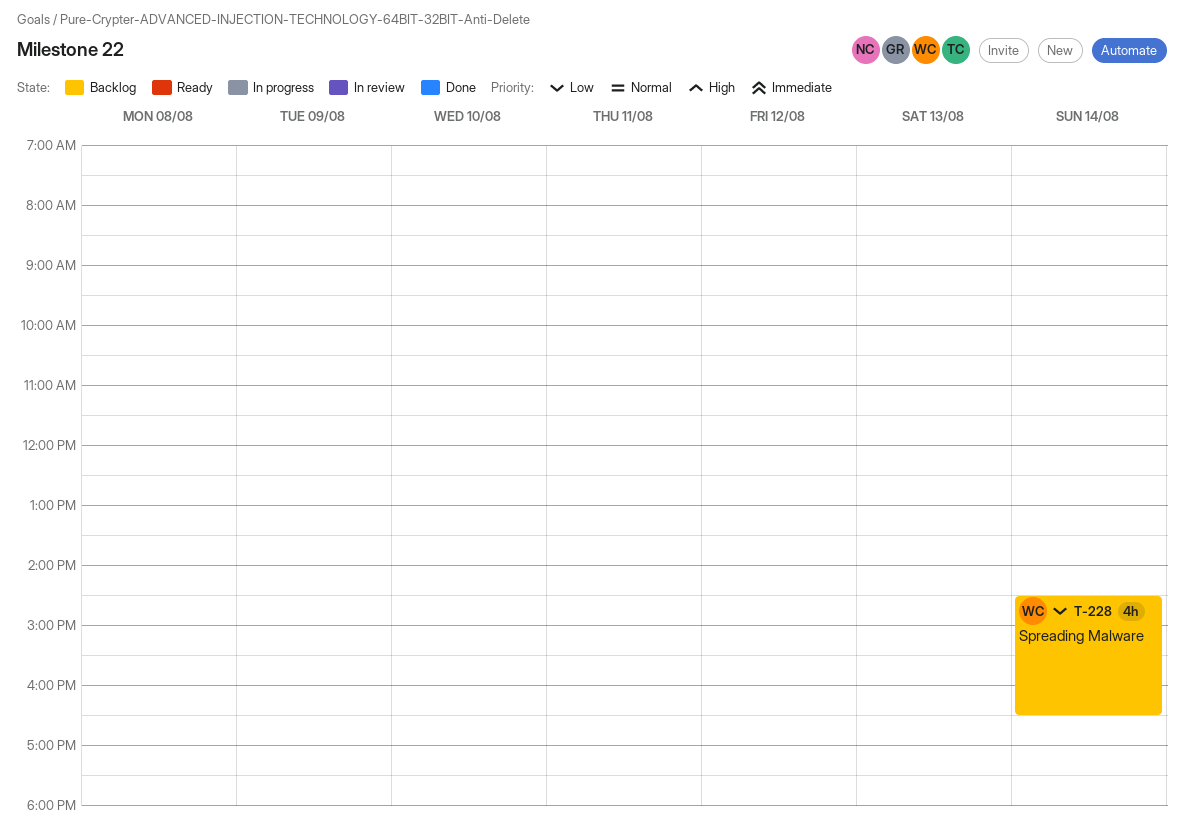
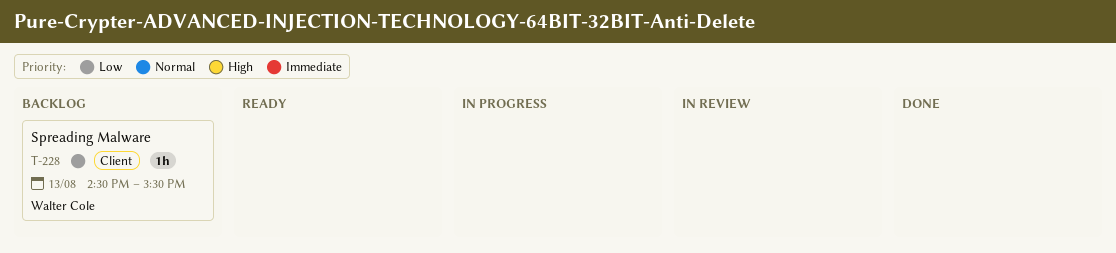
T-228, estimate: 4h -> 1h
T-228, day: Aug 14 -> Aug 13
T-228, ends: 16:30 -> 15:30

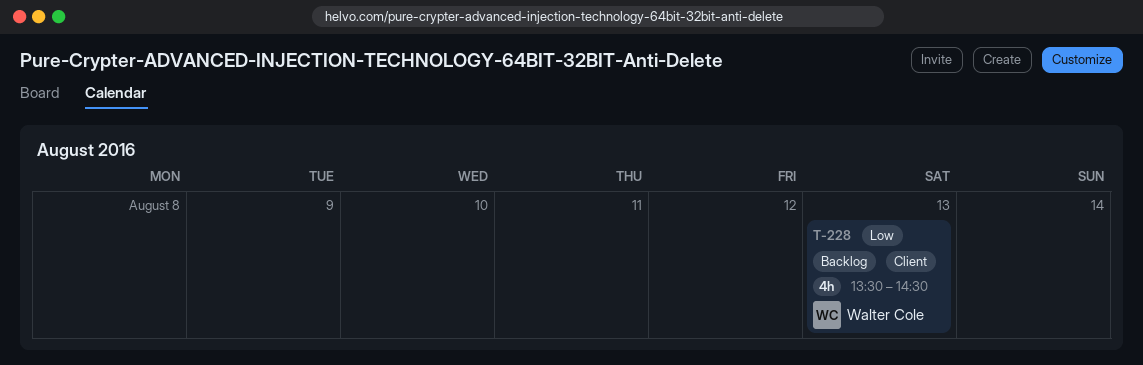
T-228, estimate: 1h -> 4h
T-228, begins: 14:30 -> 13:30
T-228, ends: 15:30 -> 14:30

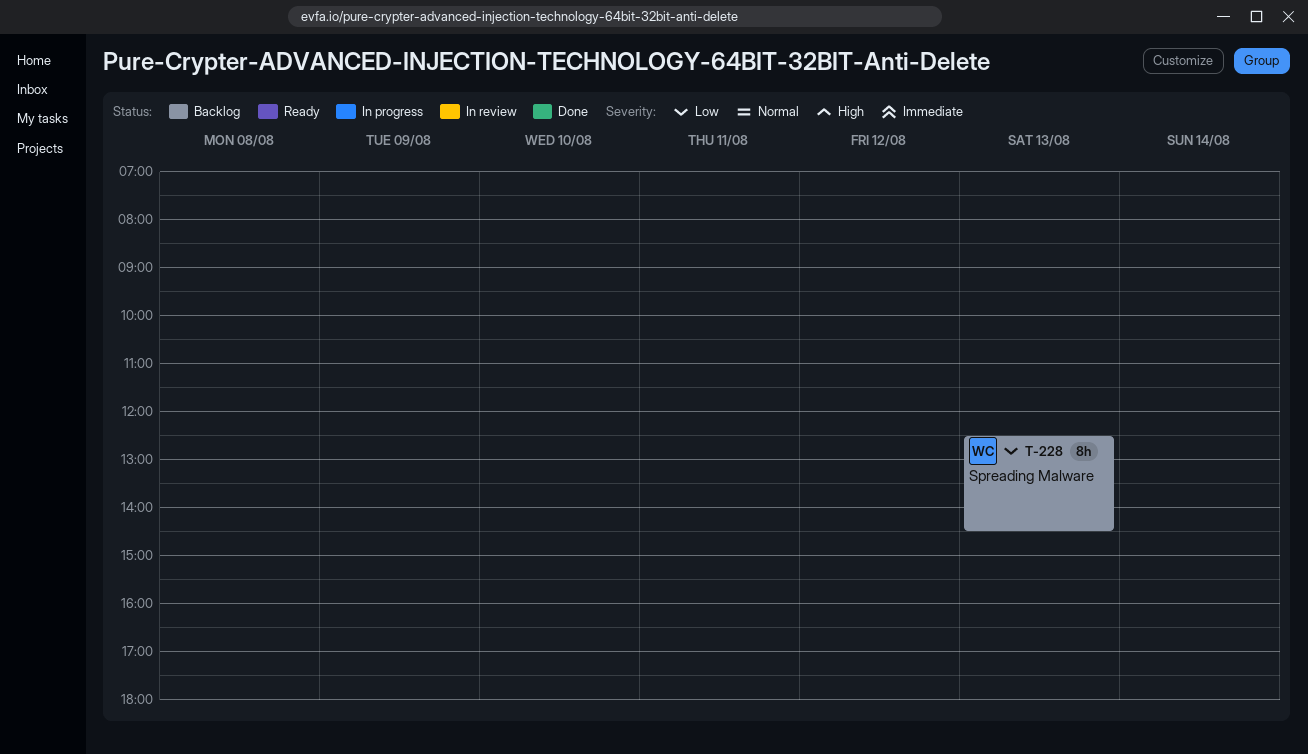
T-228, estimate: 4h -> 8h
T-228, begins: 13:30 -> 12:30

